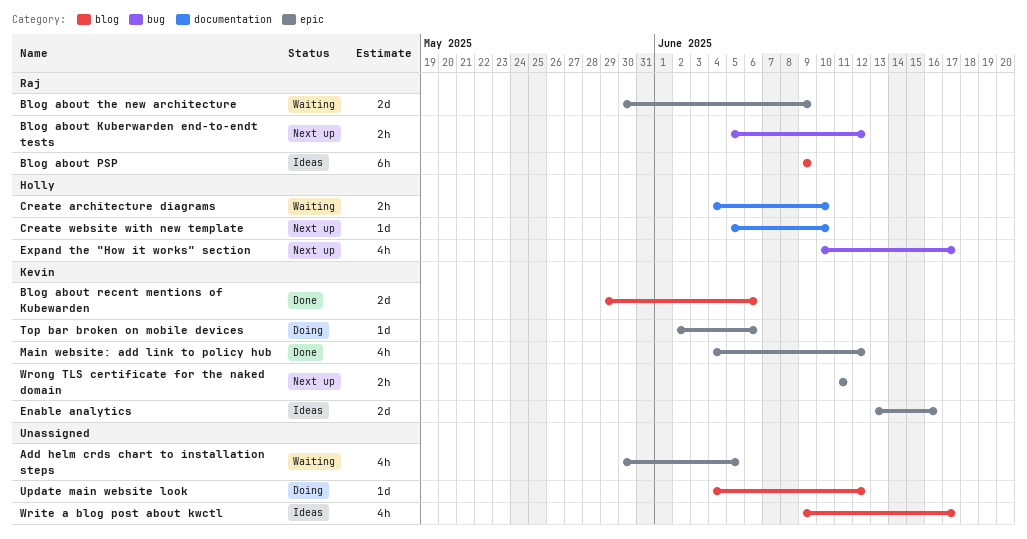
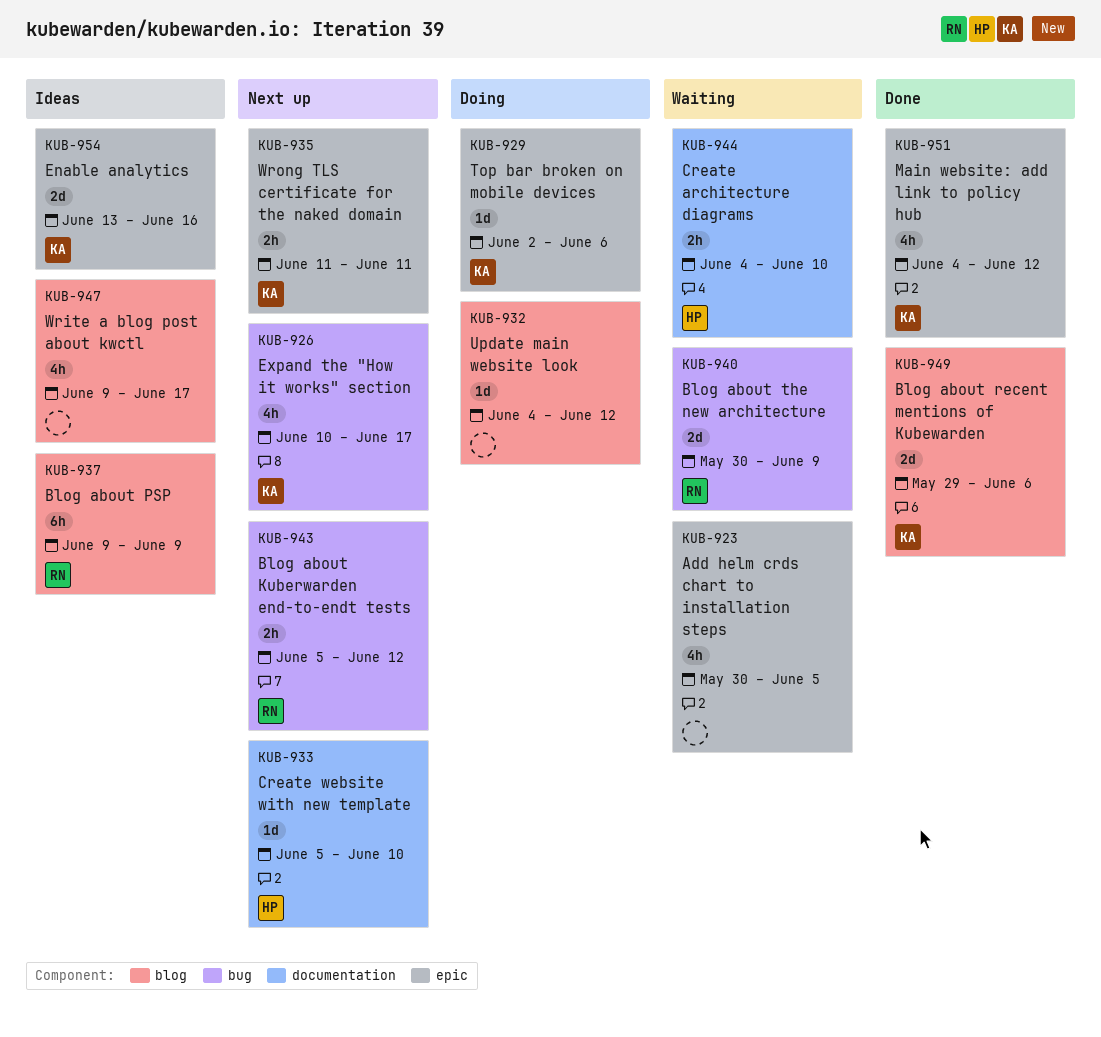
Blog about the new architecture, label: epic -> bug
Expand the "How it works" section, owner: Holly -> Kevin

